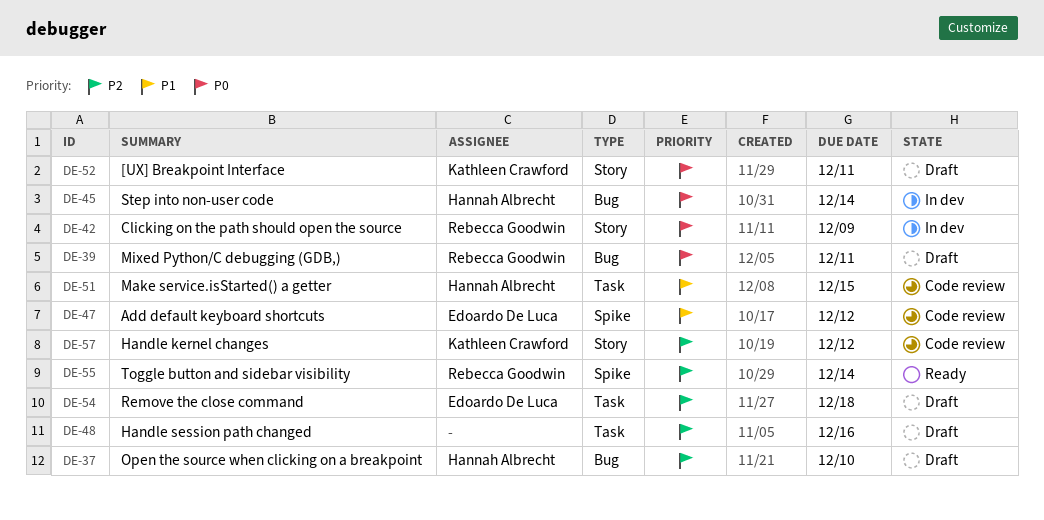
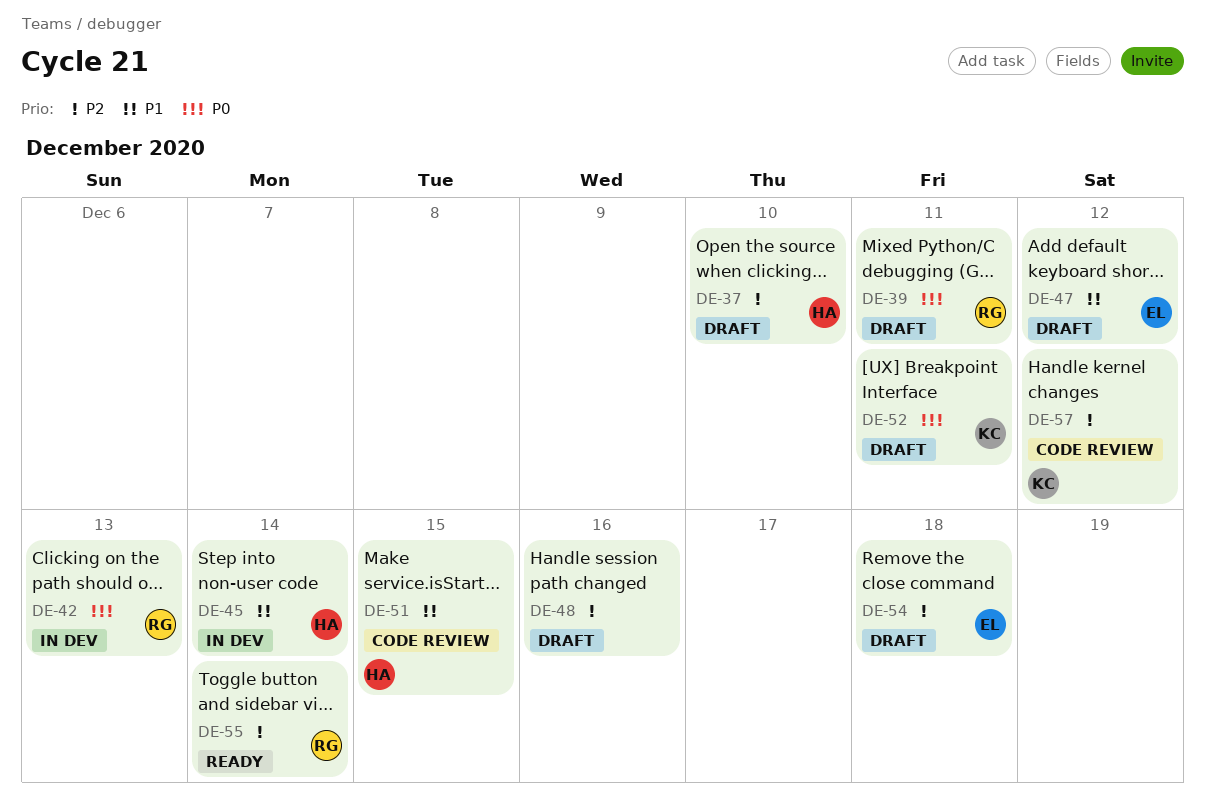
DE-42, due: Dec 9 -> Dec 13
DE-45, priority: P0 -> P1
DE-47, status: Code review -> Draft

